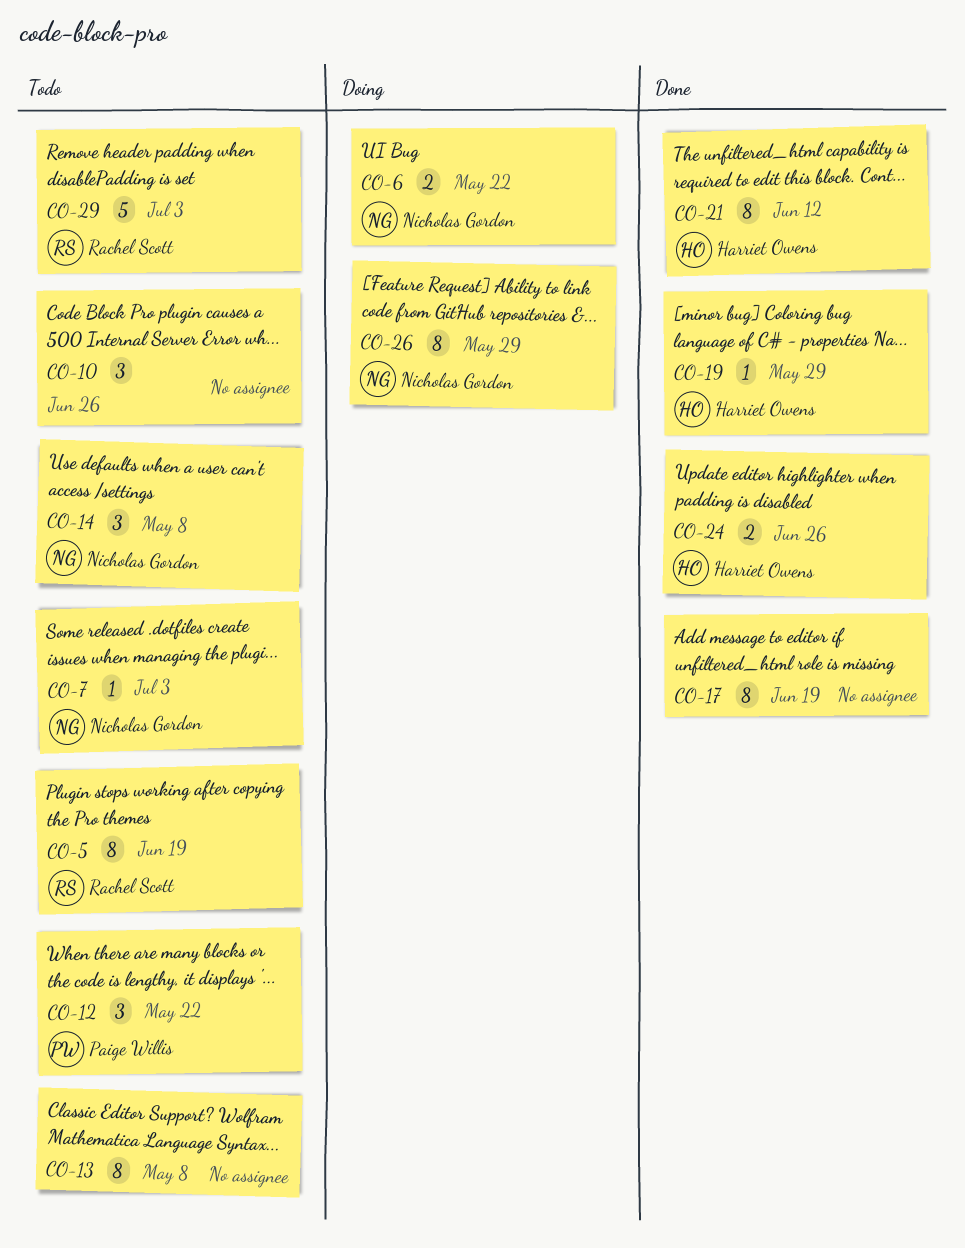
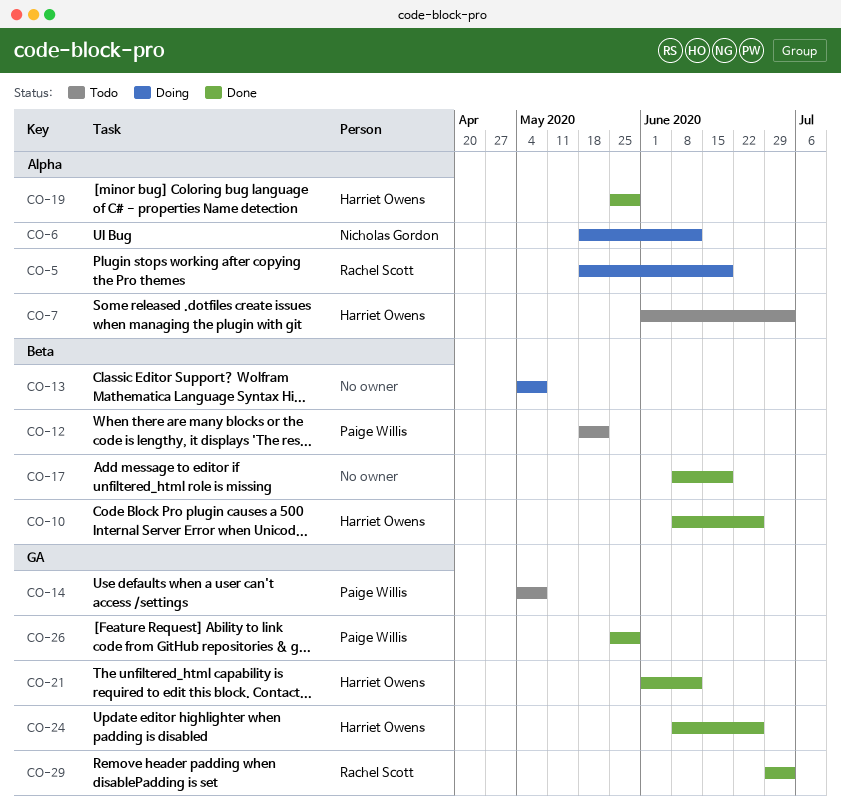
CO-5, status: Todo -> Doing
CO-6, due: May 22 -> Jun 12
CO-7, owner: Nicholas Gordon -> Harriet Owens
CO-10, status: Todo -> Done
CO-10, owner: none -> Harriet Owens
CO-13, status: Todo -> Doing
CO-14, owner: Nicholas Gordon -> Paige Willis
CO-26, status: Doing -> Done
CO-26, owner: Nicholas Gordon -> Paige Willis
CO-29, status: Todo -> Done

